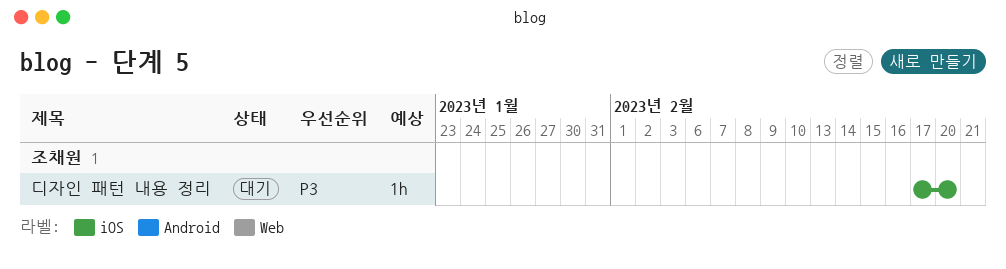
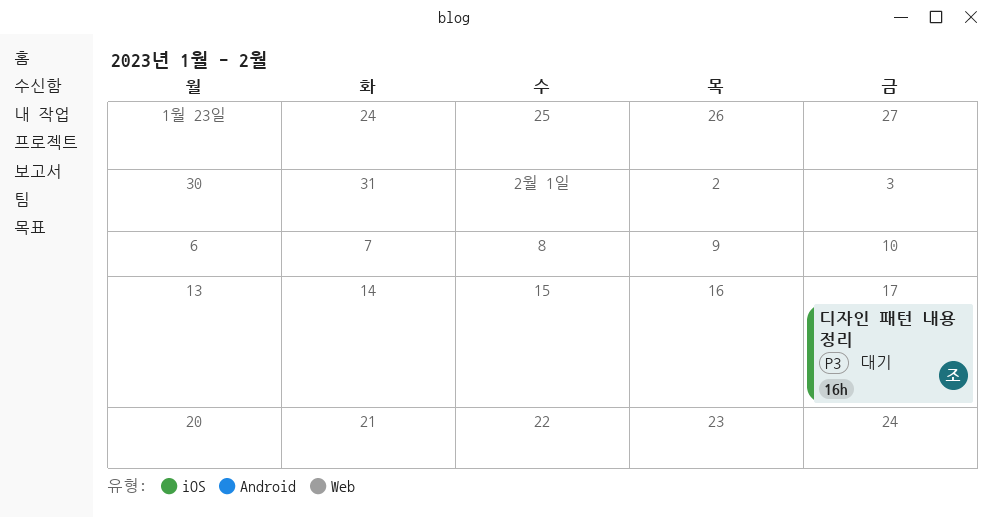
디자인 패턴 내용 정리, estimate: 1h -> 16h
디자인 패턴 내용 정리, due: Feb 20 -> Feb 17

